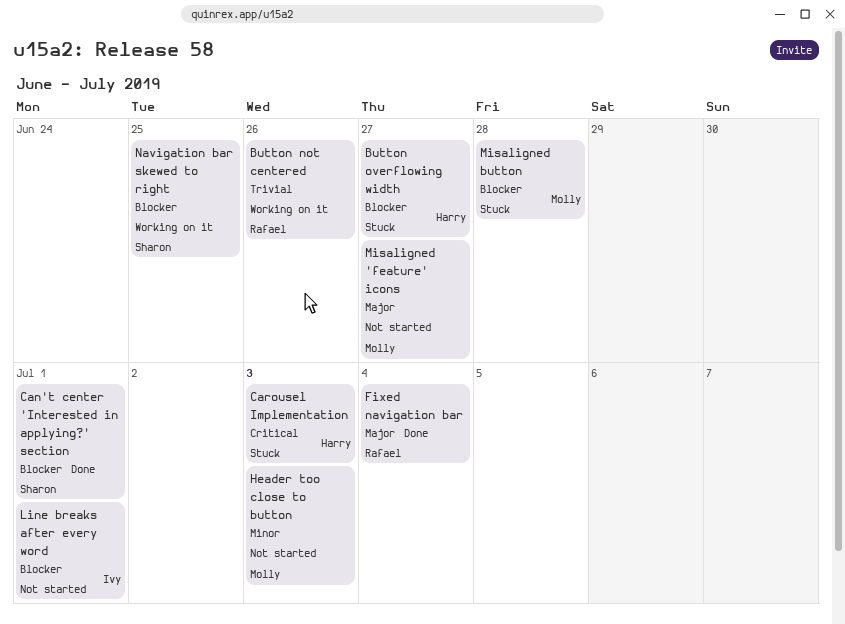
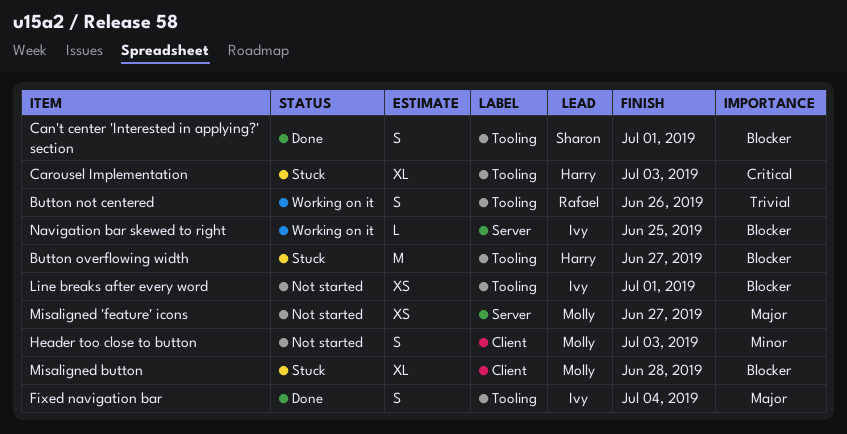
Fixed navigation bar, owner: Rafael -> Ivy
Navigation bar skewed to right, owner: Sharon -> Ivy

